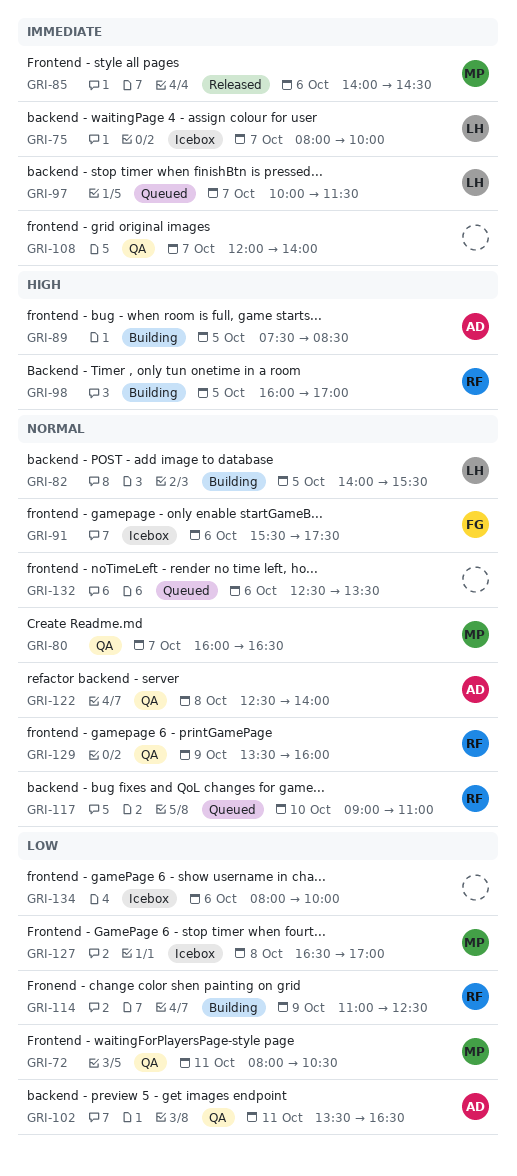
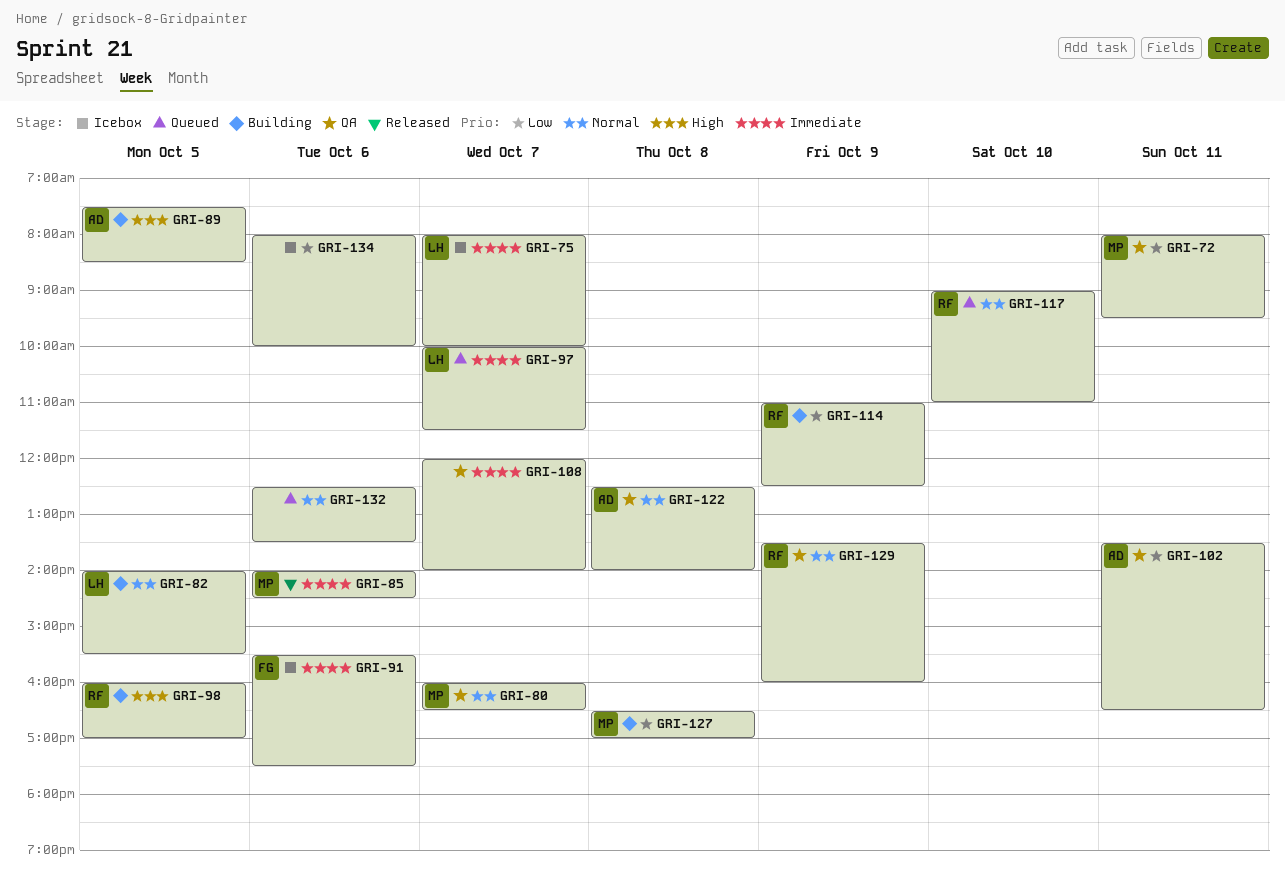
GRI-72, ends: 10:30 -> 09:30
GRI-91, priority: Normal -> Immediate
GRI-127, status: Icebox -> Building

